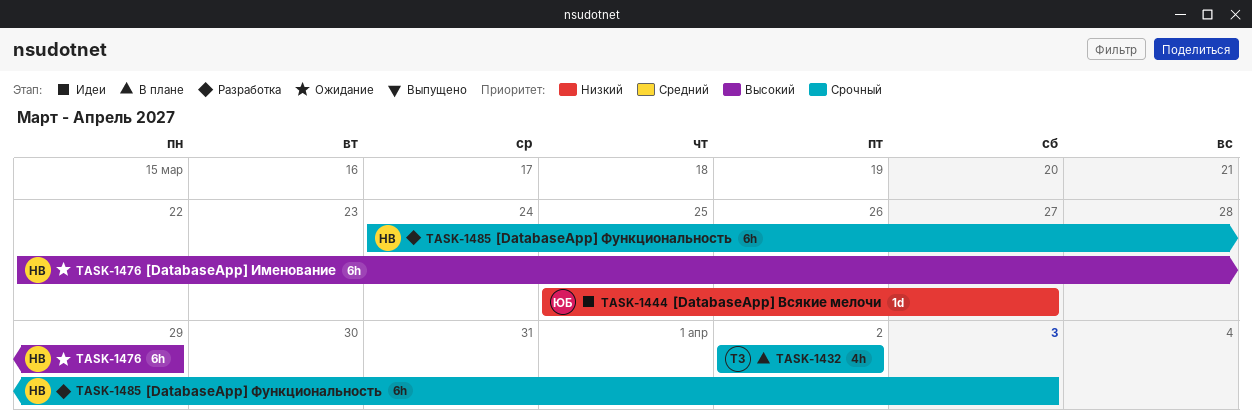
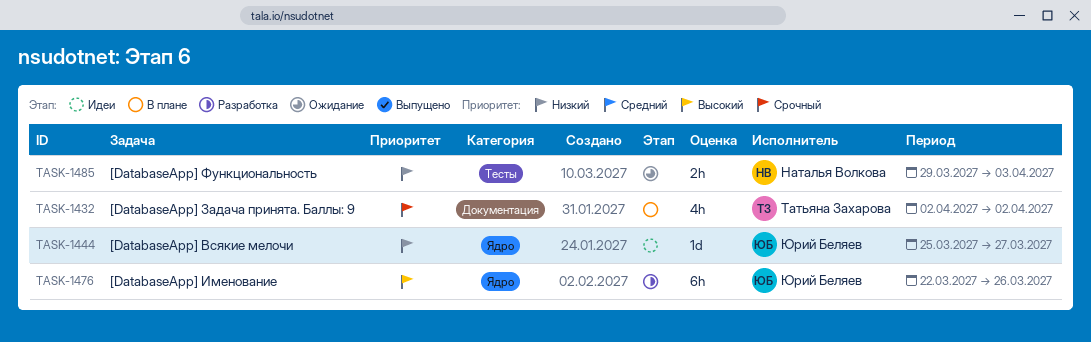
TASK-1476, status: Ожидание -> Разработка
TASK-1476, owner: Наталья Волкова -> Юрий Беляев
TASK-1476, due: Mar 29 -> Mar 26
TASK-1485, status: Разработка -> Ожидание
TASK-1485, priority: Срочный -> Низкий
TASK-1485, estimate: 6h -> 2h
TASK-1485, start: Mar 24 -> Mar 29

